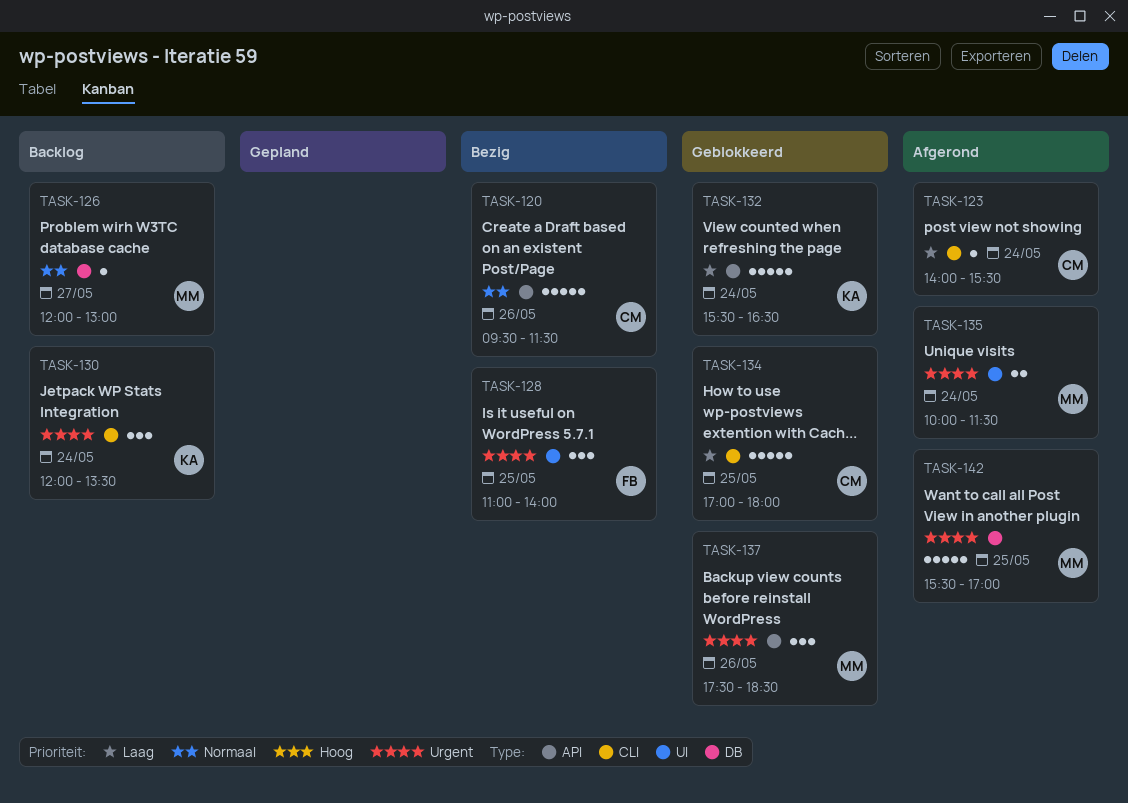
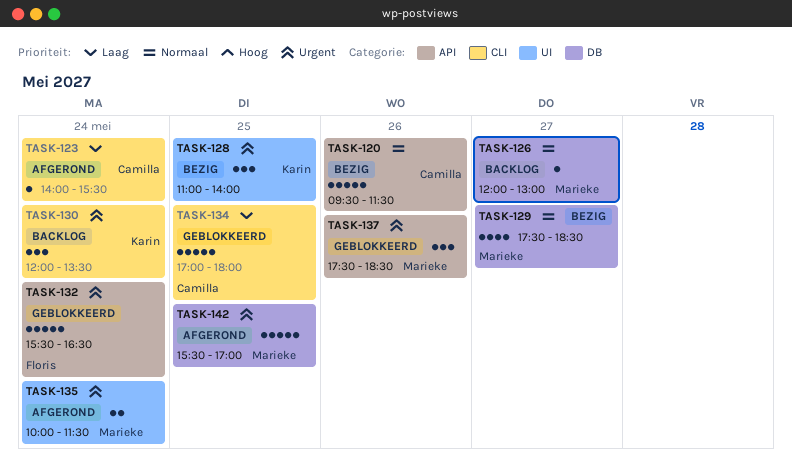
TASK-128, owner: Floris -> Karin
TASK-129: none -> present
TASK-132, owner: Karin -> Floris
TASK-132, priority: Laag -> Urgent

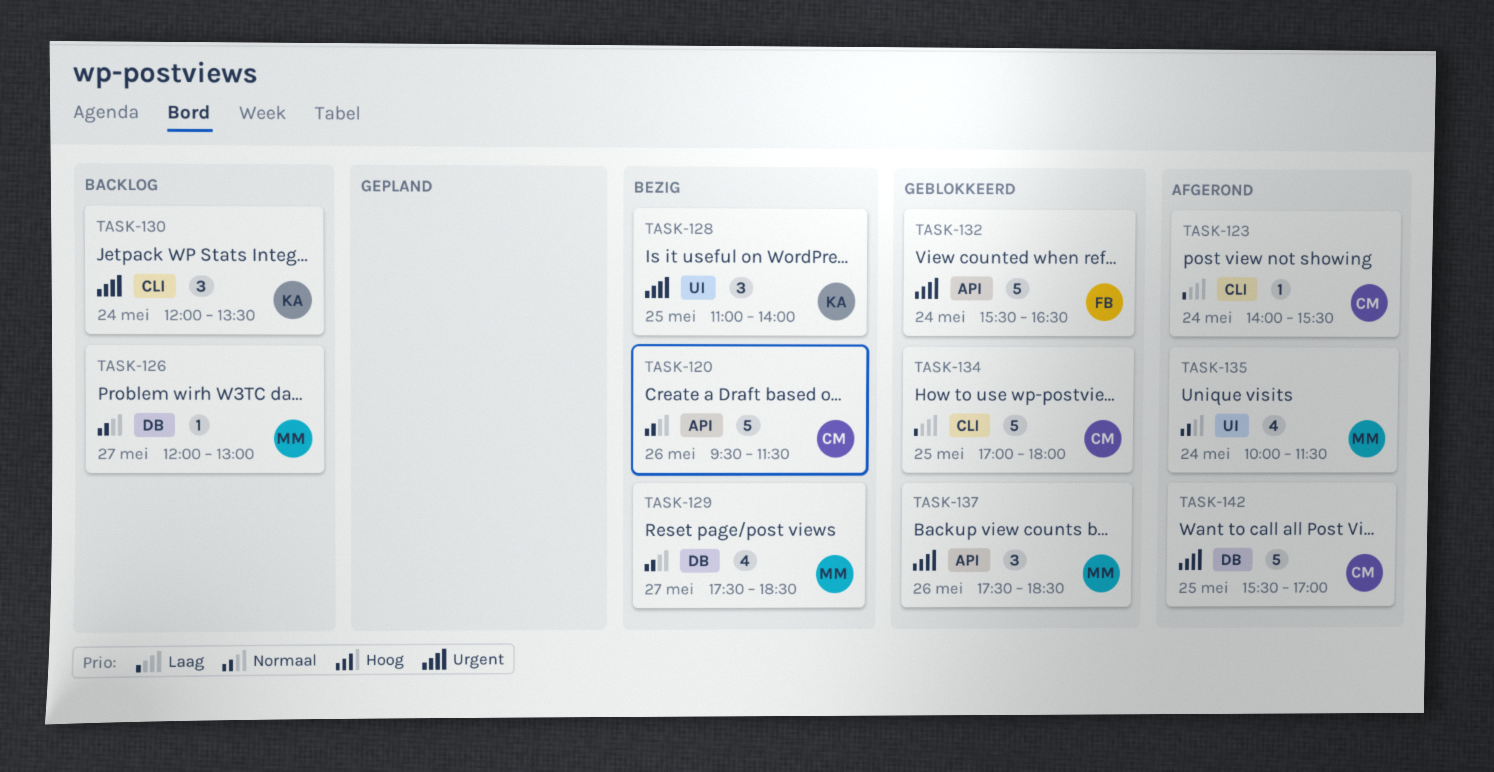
TASK-135, priority: Urgent -> Normaal
TASK-135, estimate: 2 -> 4
TASK-142, owner: Marieke -> Camilla

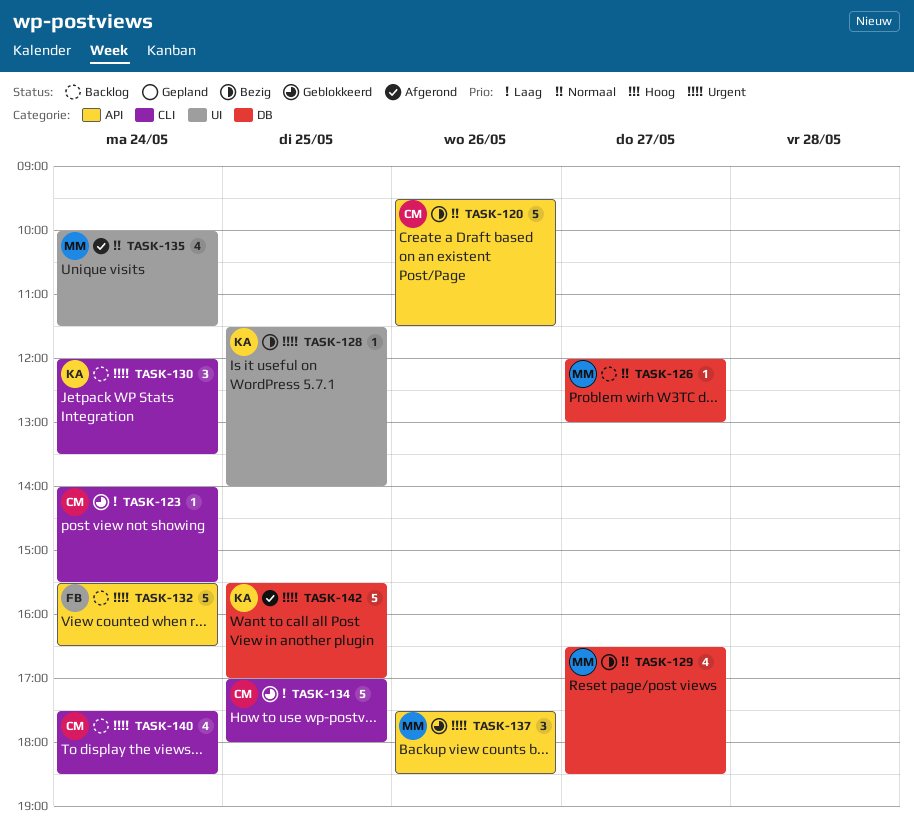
TASK-123, status: Afgerond -> Geblokkeerd
TASK-128, estimate: 3 -> 1
TASK-128, begins: 11:00 -> 11:30
TASK-129, begins: 17:30 -> 16:30
TASK-132, status: Geblokkeerd -> Backlog
TASK-140: none -> present
TASK-142, owner: CM -> KA

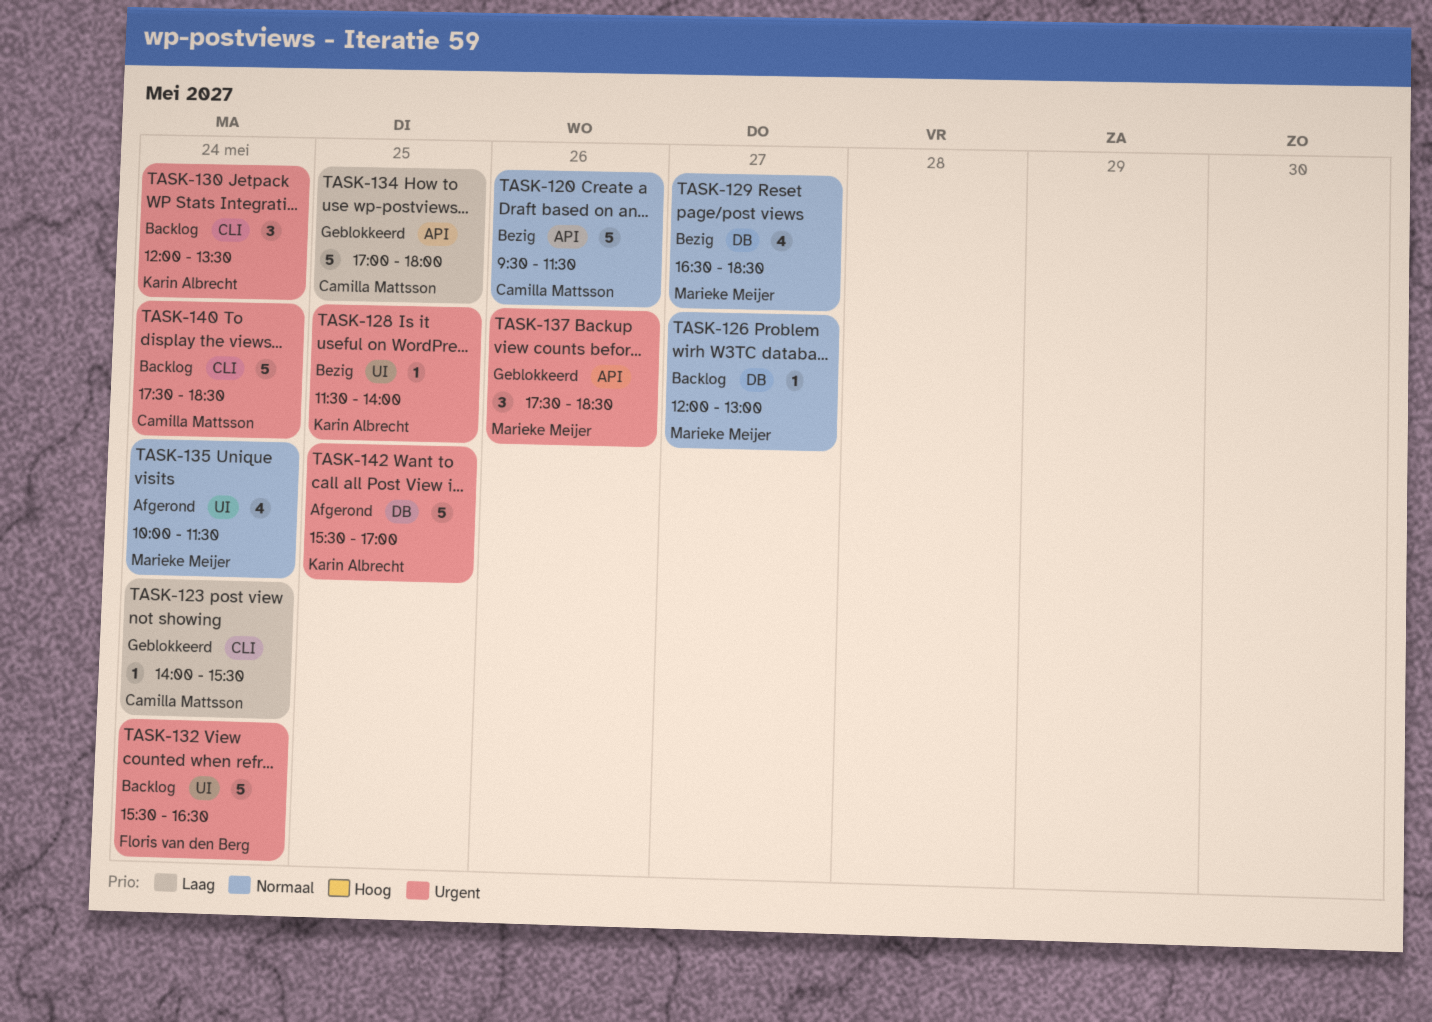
TASK-132, label: API -> UI
TASK-134, label: CLI -> API
TASK-140, estimate: 4 -> 5

